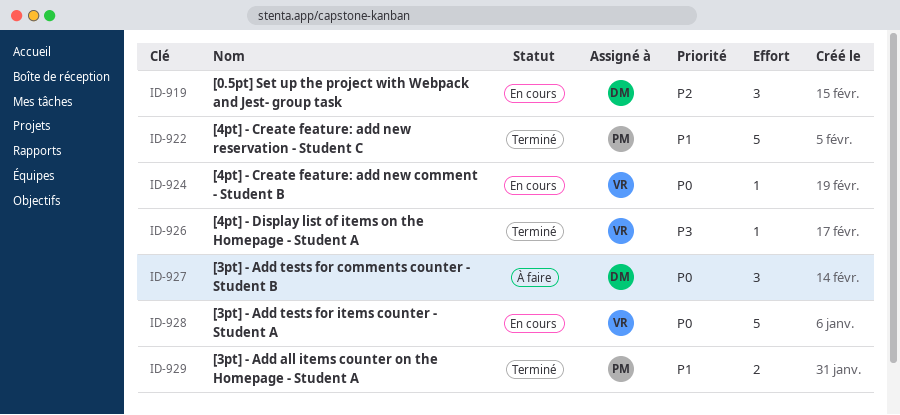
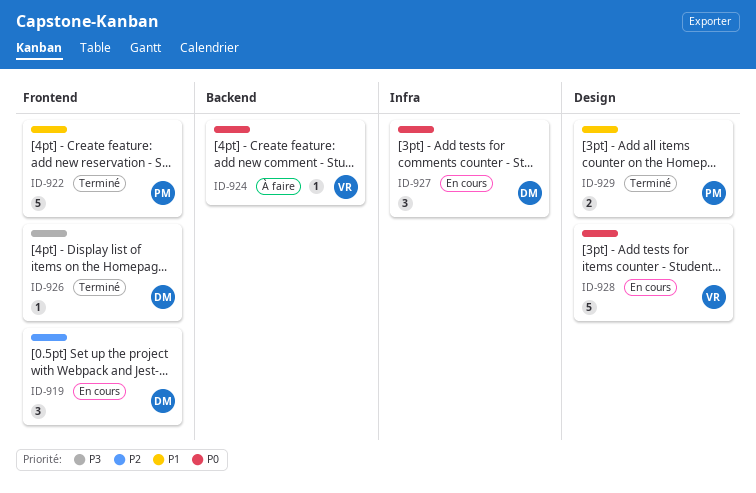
ID-924, status: En cours -> À faire
ID-926, owner: VR -> DM
ID-927, status: À faire -> En cours

